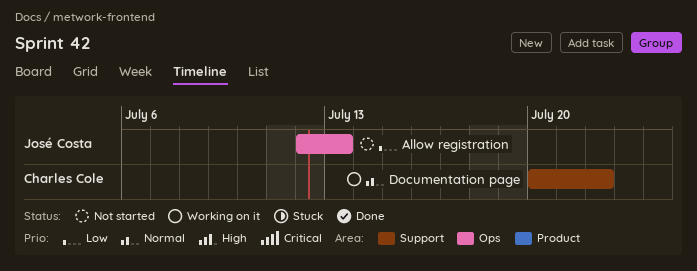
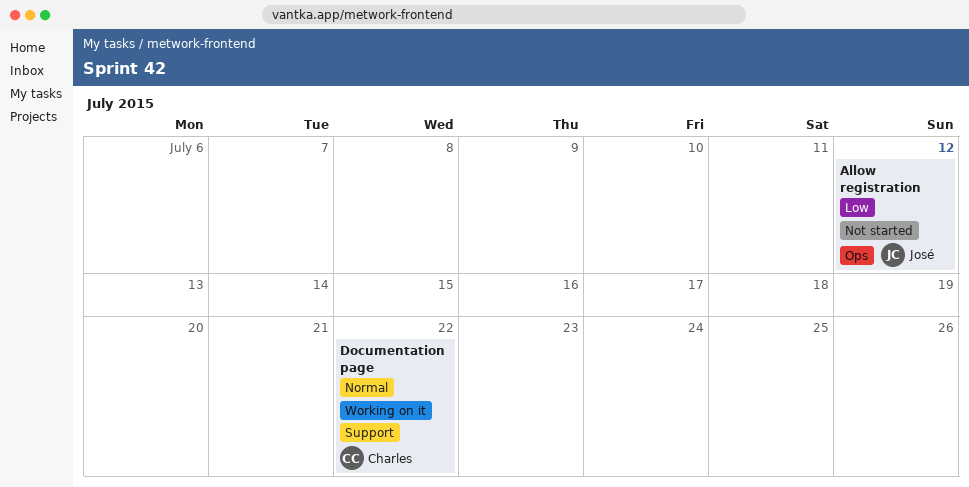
Allow registration, due: Jul 13 -> Jul 12

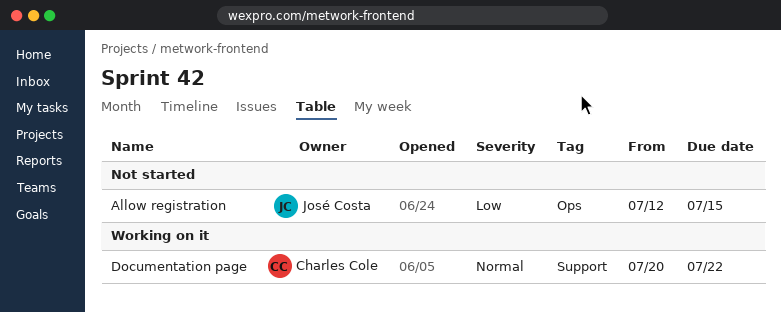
Allow registration, due: Jul 12 -> Jul 15

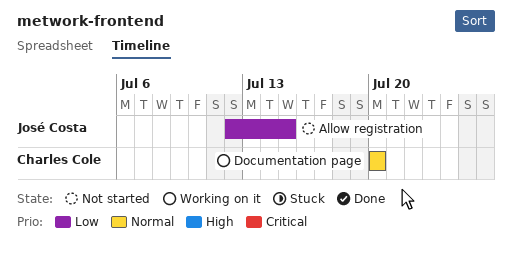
Documentation page, due: Jul 22 -> Jul 20

